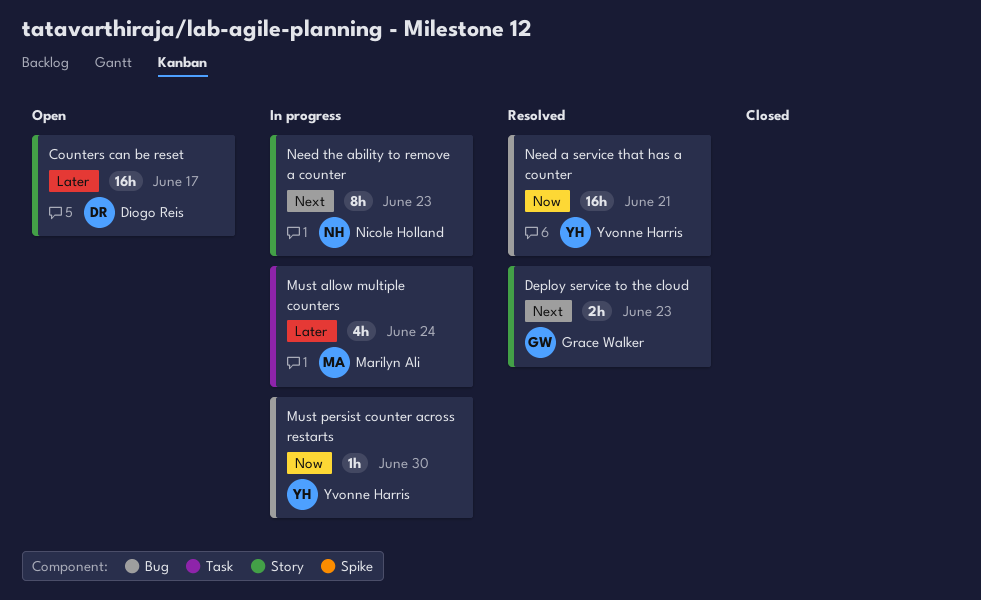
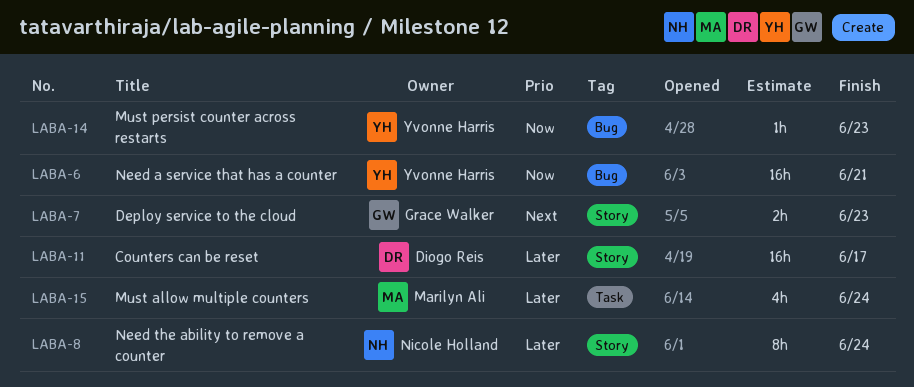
Must persist counter across restarts, due: Jun 30 -> Jun 23
Need the ability to remove a counter, priority: Next -> Later
Need the ability to remove a counter, due: Jun 23 -> Jun 24

